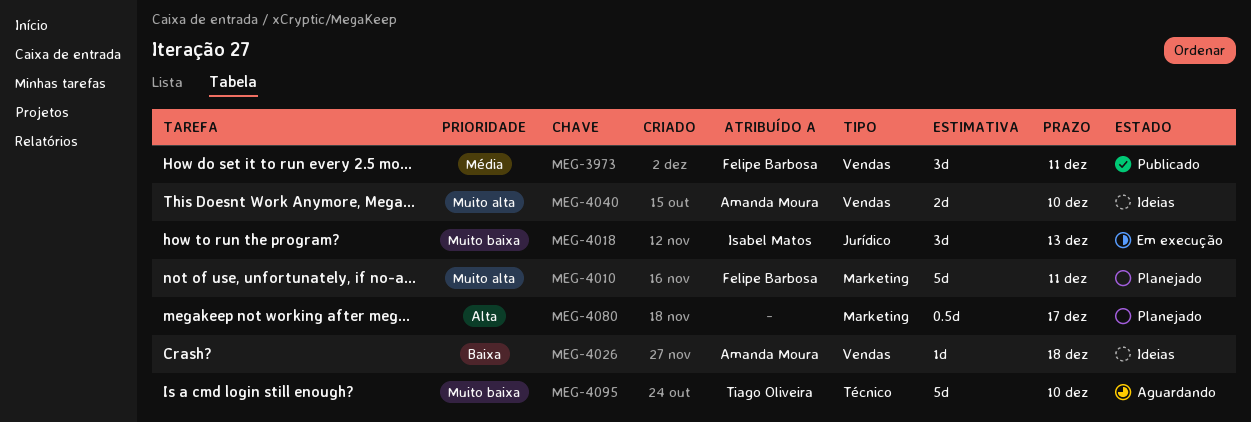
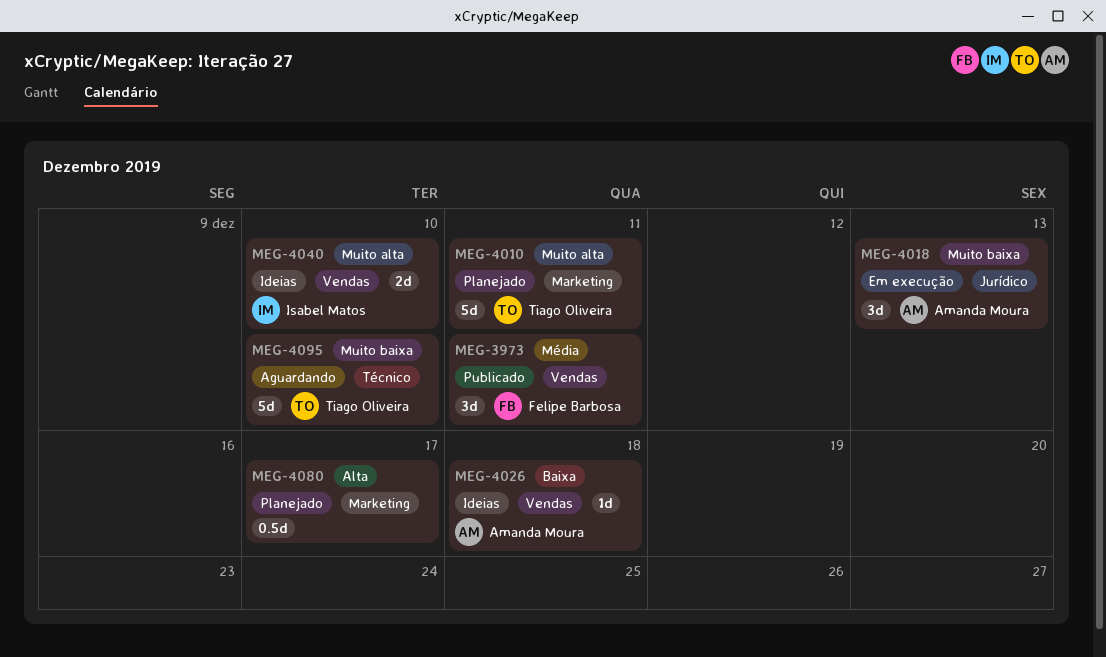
MEG-4010, owner: Felipe Barbosa -> Tiago Oliveira
MEG-4018, owner: Isabel Matos -> Amanda Moura
MEG-4040, owner: Amanda Moura -> Isabel Matos

